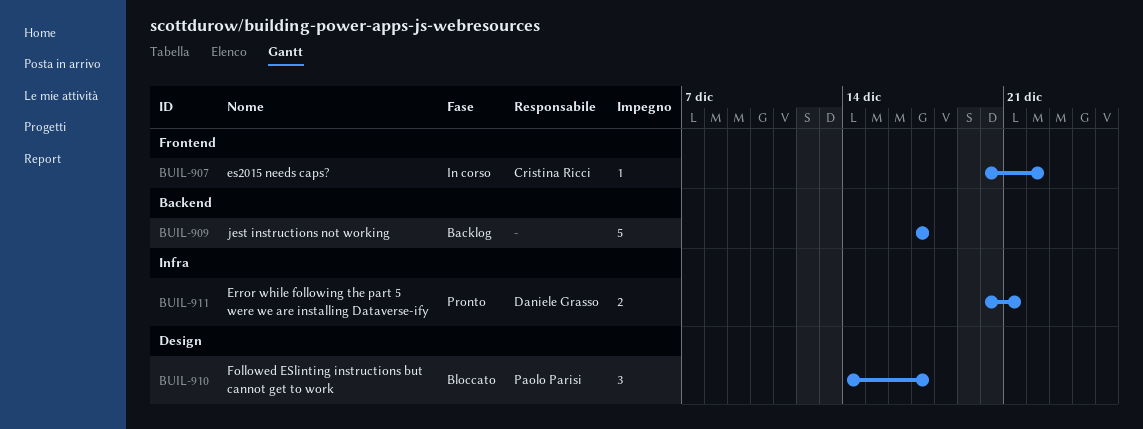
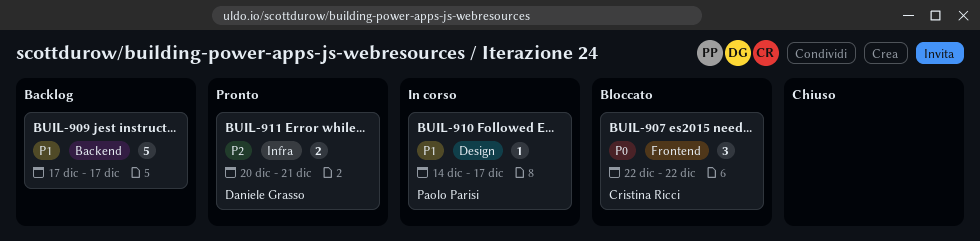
BUIL-907, status: In corso -> Bloccato
BUIL-907, estimate: 1 -> 3
BUIL-907, start: Dec 20 -> Dec 22
BUIL-910, status: Bloccato -> In corso
BUIL-910, estimate: 3 -> 1

